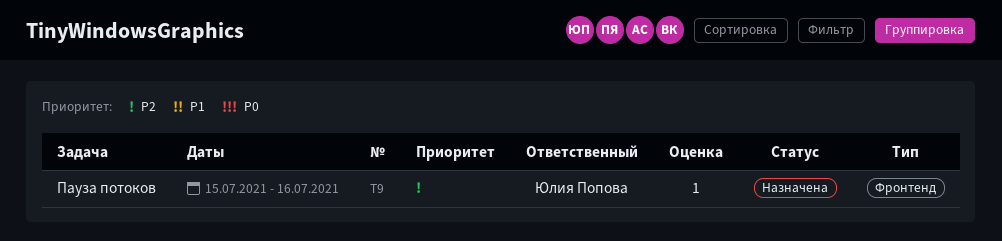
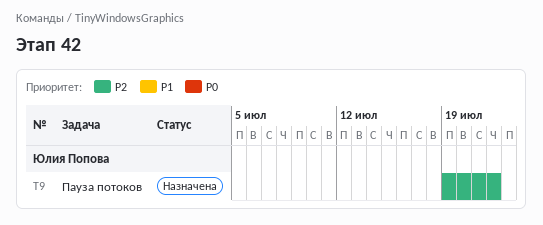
T9, start: Jul 15 -> Jul 19
T9, due: Jul 16 -> Jul 22

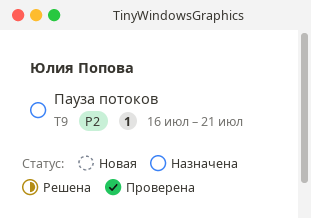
T9, start: Jul 19 -> Jul 16
T9, due: Jul 22 -> Jul 21

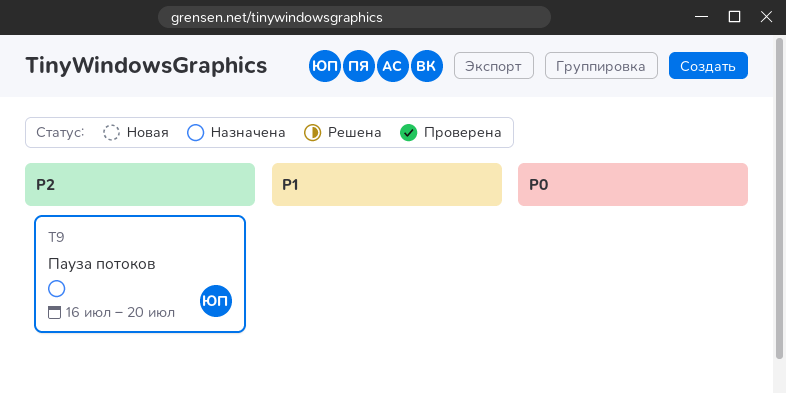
T9, due: Jul 21 -> Jul 20

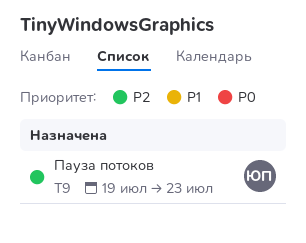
T9, start: Jul 16 -> Jul 19
T9, due: Jul 20 -> Jul 23

